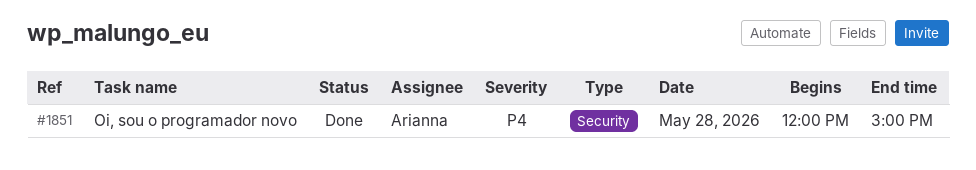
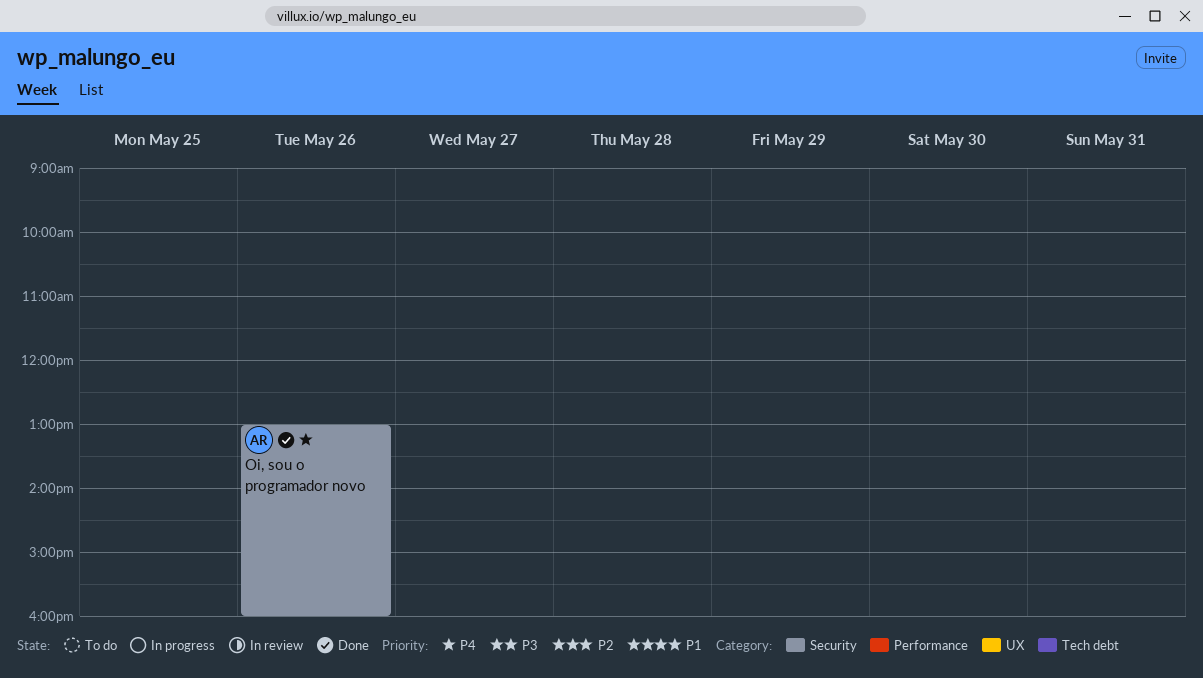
Oi, sou o programador novo, day: May 28 -> May 26
Oi, sou o programador novo, begins: 12:00 -> 13:00
Oi, sou o programador novo, ends: 15:00 -> 16:00

